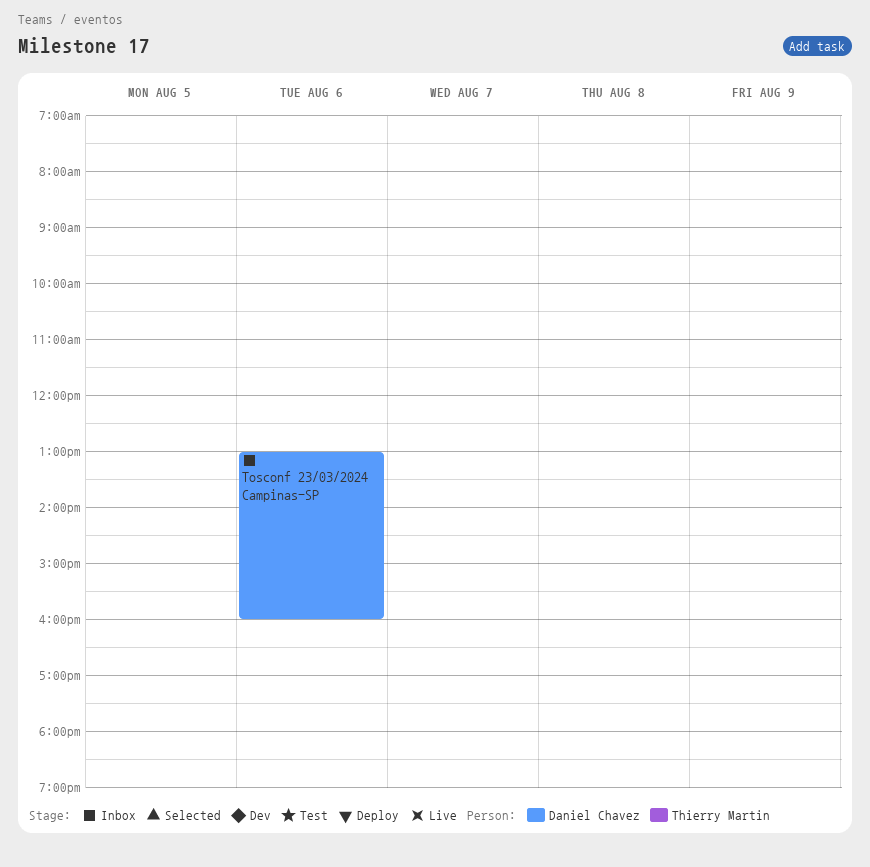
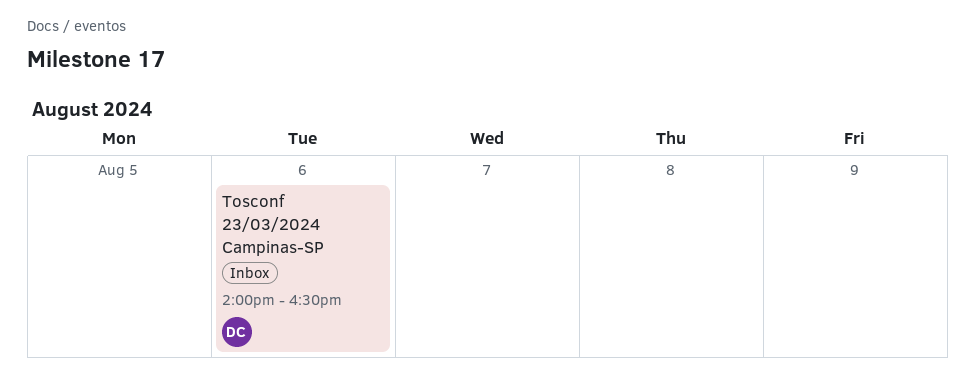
Tosconf 23/03/2024 Campinas-SP, begins: 13:00 -> 14:00
Tosconf 23/03/2024 Campinas-SP, ends: 16:00 -> 16:30

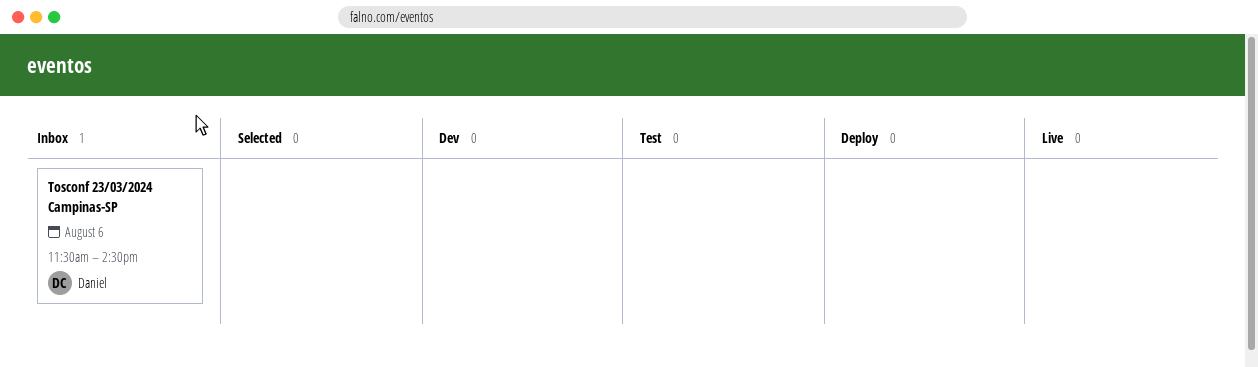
Tosconf 23/03/2024 Campinas-SP, begins: 14:00 -> 11:30
Tosconf 23/03/2024 Campinas-SP, ends: 16:30 -> 14:30

